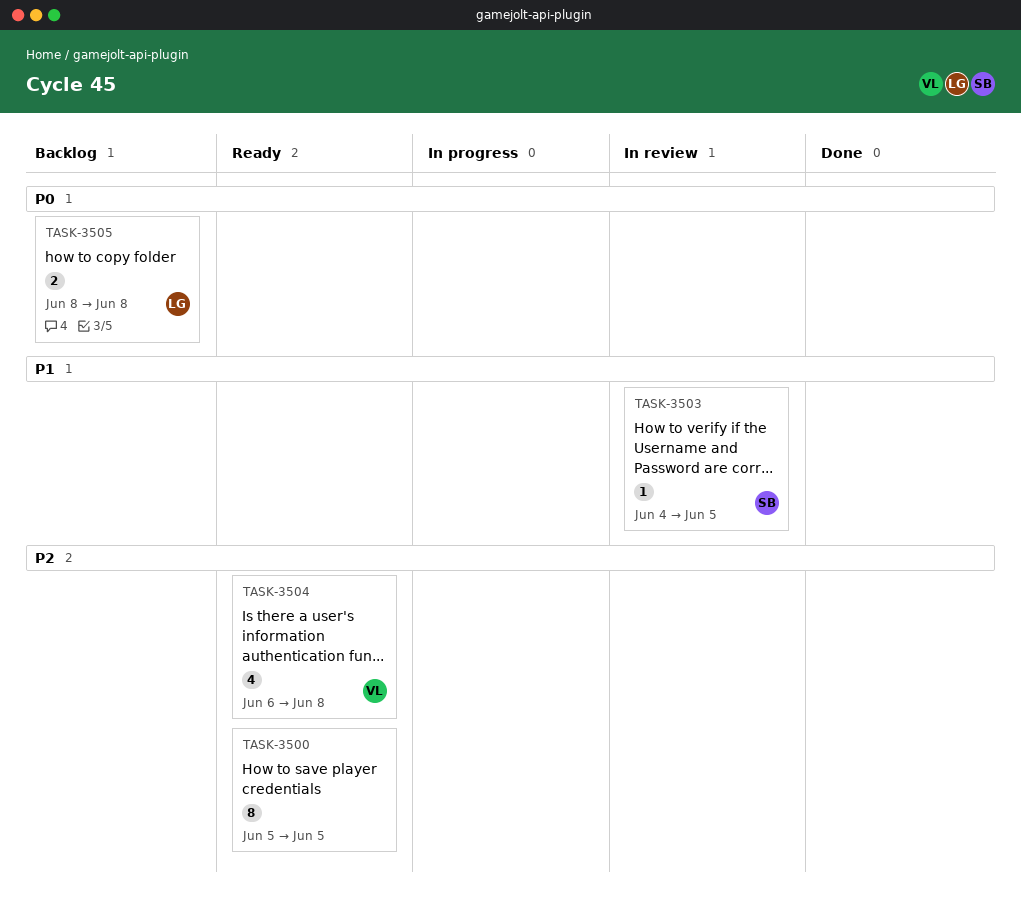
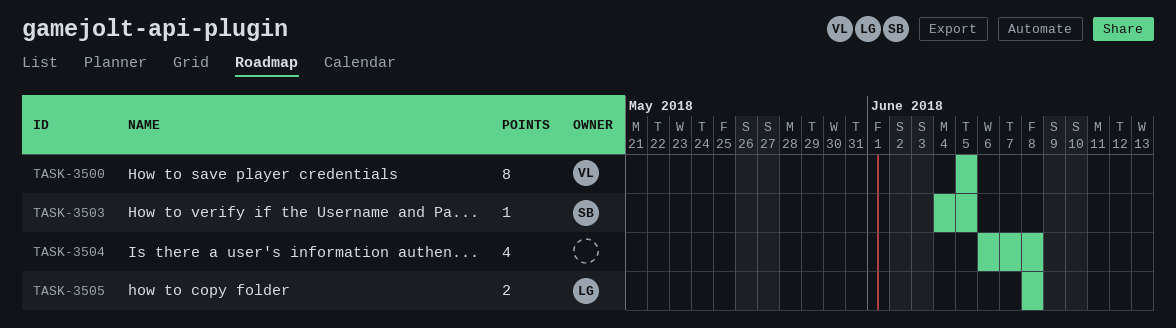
TASK-3500, owner: none -> VL
TASK-3504, owner: VL -> none

